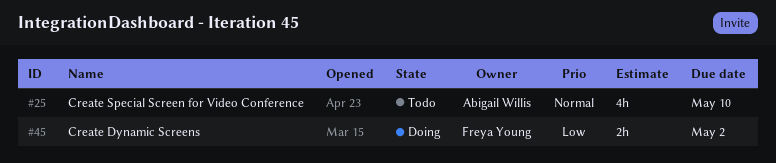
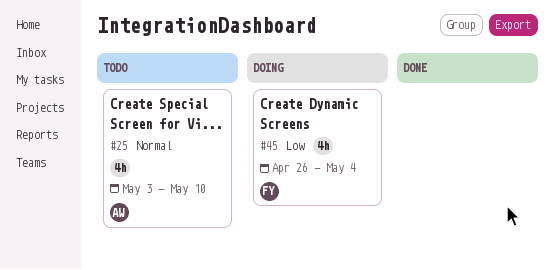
#45, estimate: 2h -> 4h
#45, due: May 2 -> May 4

